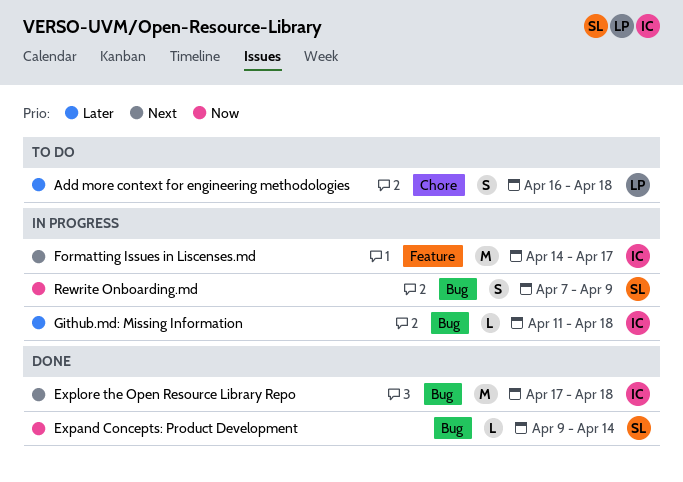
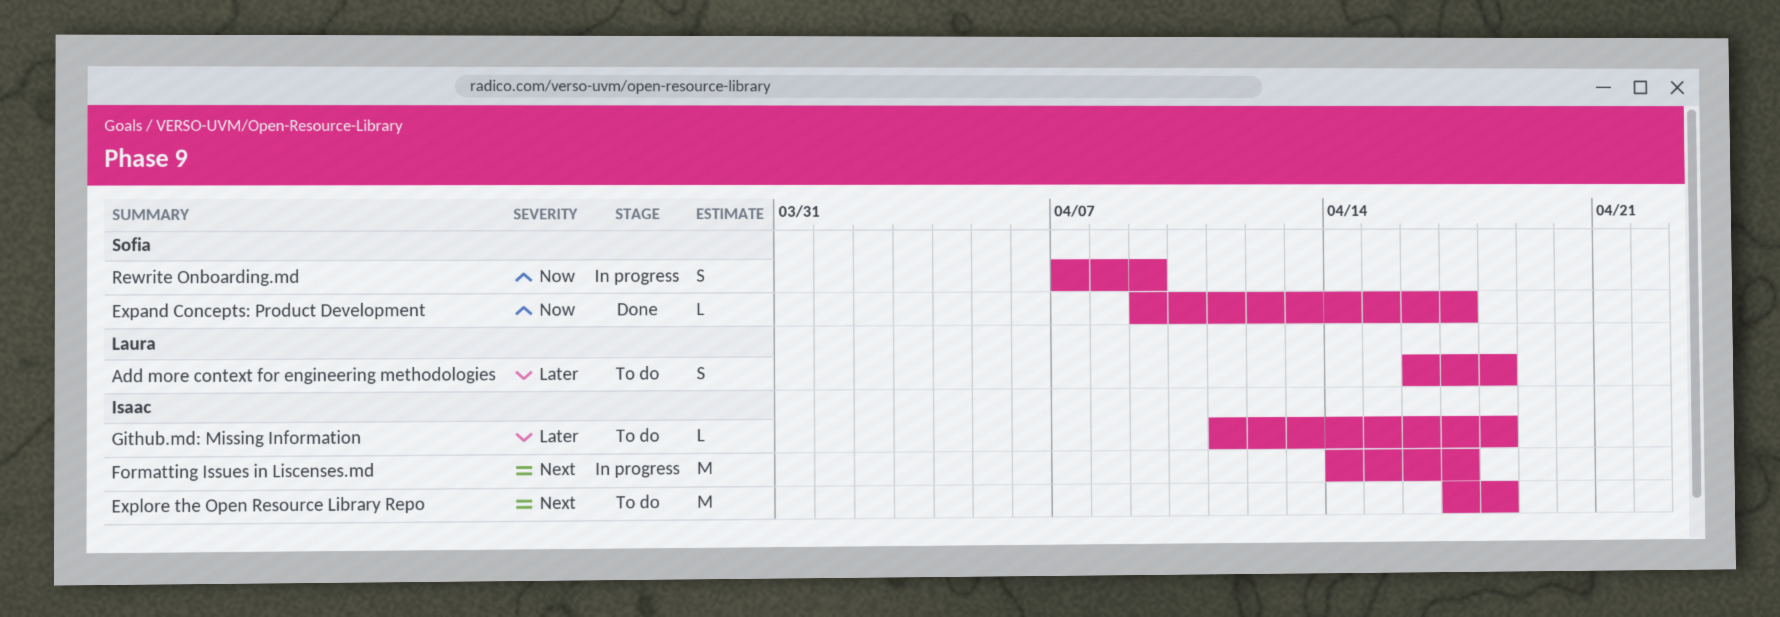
Expand Concepts: Product Development, due: Apr 14 -> Apr 17
Explore the Open Resource Library Repo, status: Done -> To do
Github.md: Missing Information, status: In progress -> To do

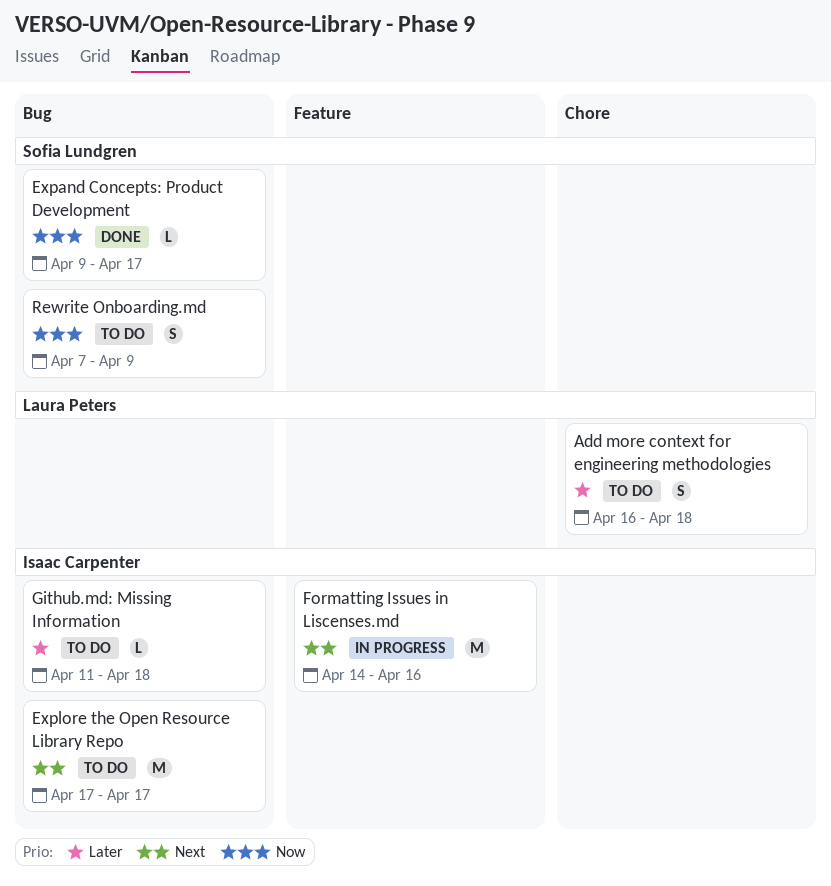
Explore the Open Resource Library Repo, due: Apr 18 -> Apr 17
Formatting Issues in Liscenses.md, due: Apr 17 -> Apr 16
Rewrite Onboarding.md, status: In progress -> To do

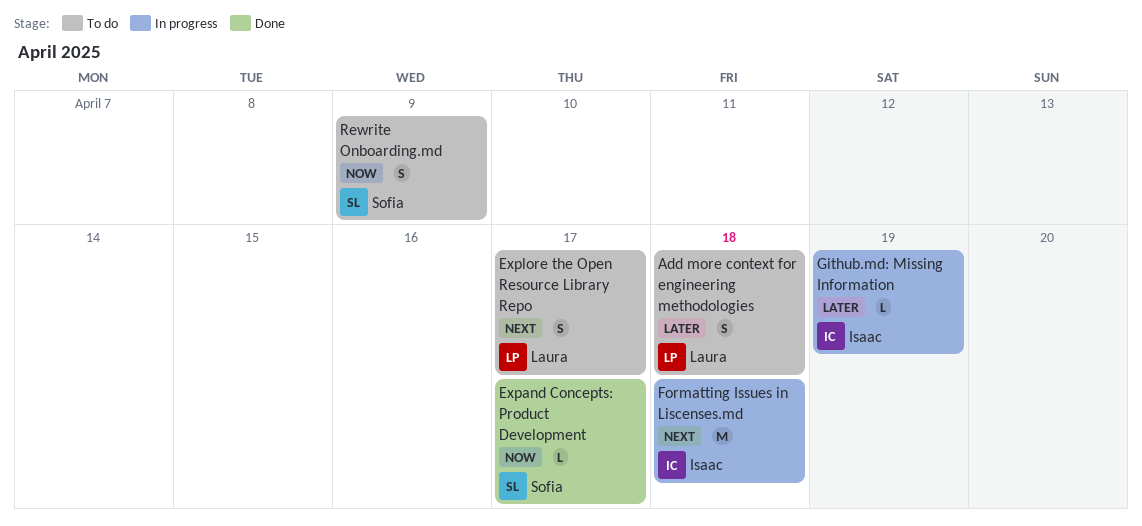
Explore the Open Resource Library Repo, owner: Isaac Carpenter -> Laura Peters
Explore the Open Resource Library Repo, estimate: M -> S
Formatting Issues in Liscenses.md, due: Apr 16 -> Apr 18
Github.md: Missing Information, status: To do -> In progress
Github.md: Missing Information, due: Apr 18 -> Apr 19

